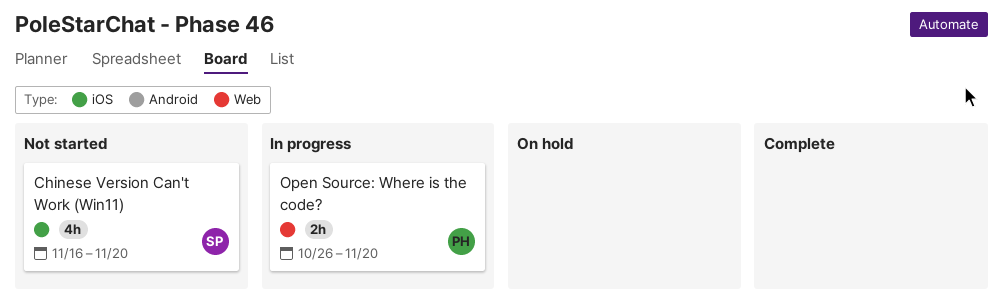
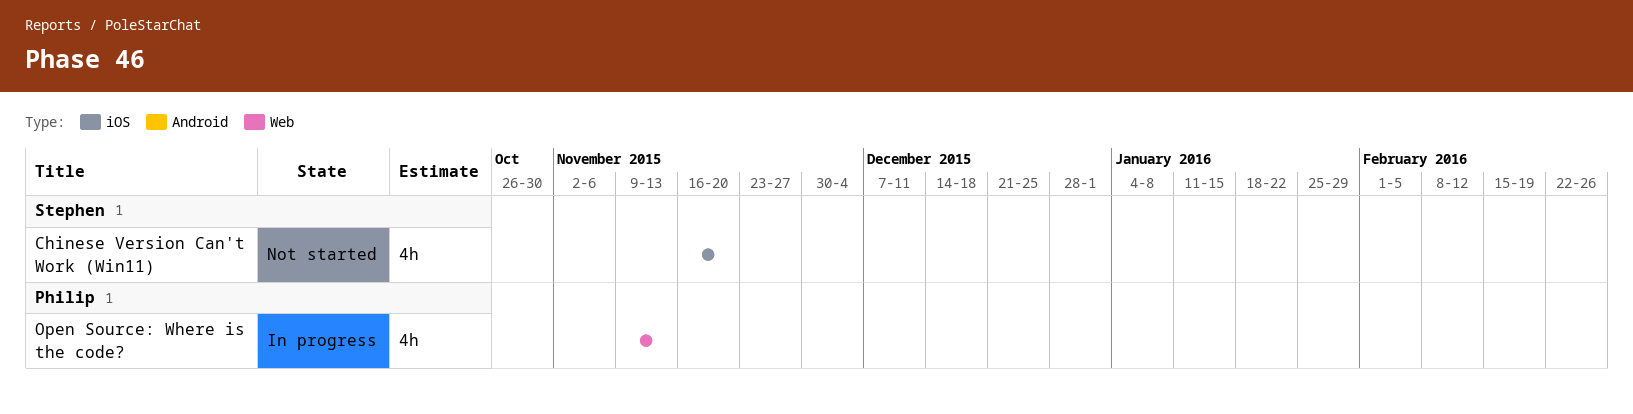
Open Source: Where is the code?, estimate: 2h -> 4h
Open Source: Where is the code?, start: Oct 26 -> Nov 9
Open Source: Where is the code?, due: Nov 20 -> Nov 13

